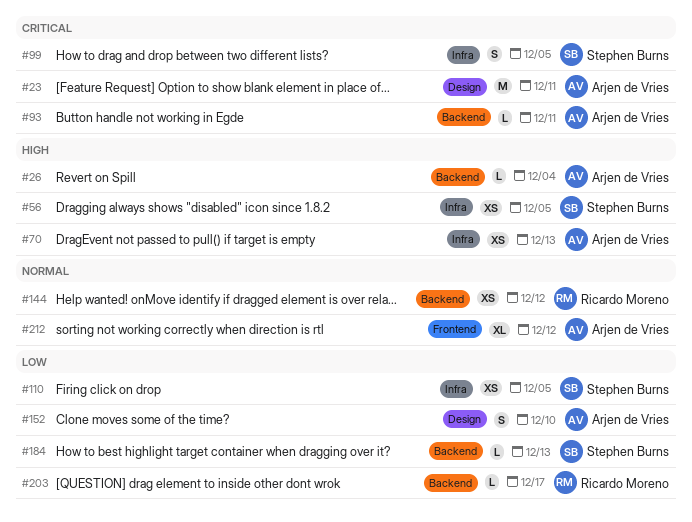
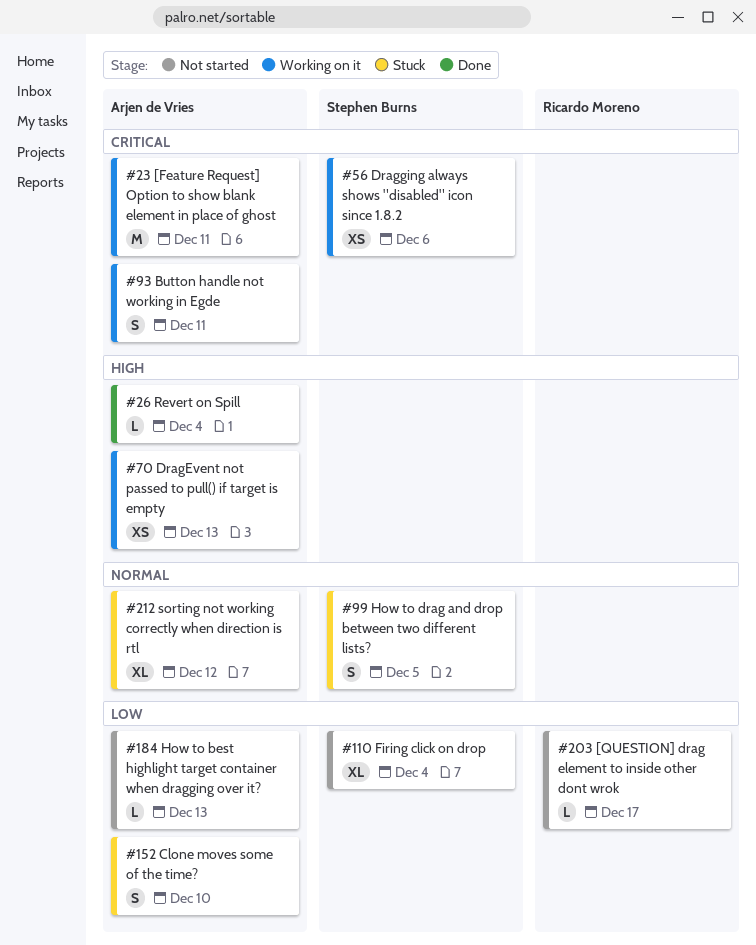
#56, priority: High -> Critical
#56, due: Dec 5 -> Dec 6
#93, estimate: L -> S
#99, priority: Critical -> Normal
#110, estimate: XS -> XL
#110, due: Dec 5 -> Dec 4
#144: present -> none
#184, owner: Stephen Burns -> Arjen de Vries

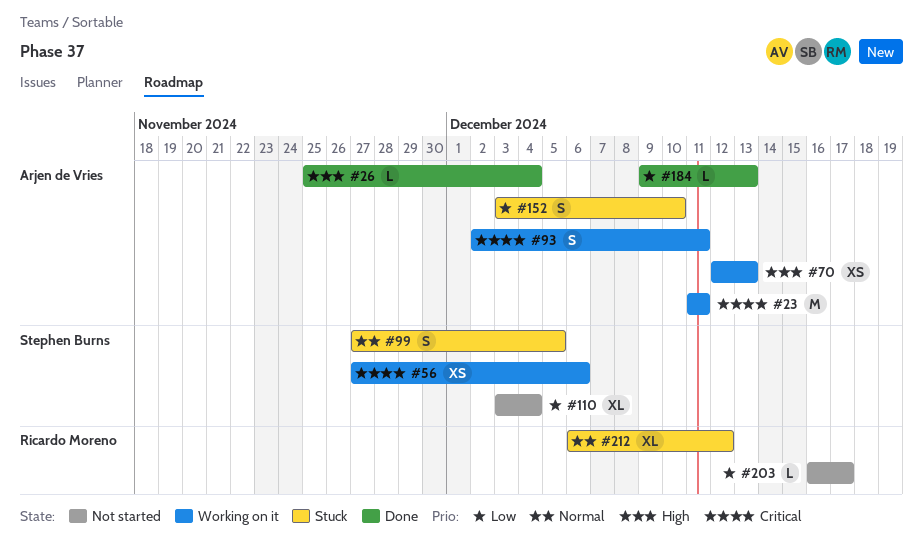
#184, status: Not started -> Done
#212, owner: Arjen de Vries -> Ricardo Moreno

